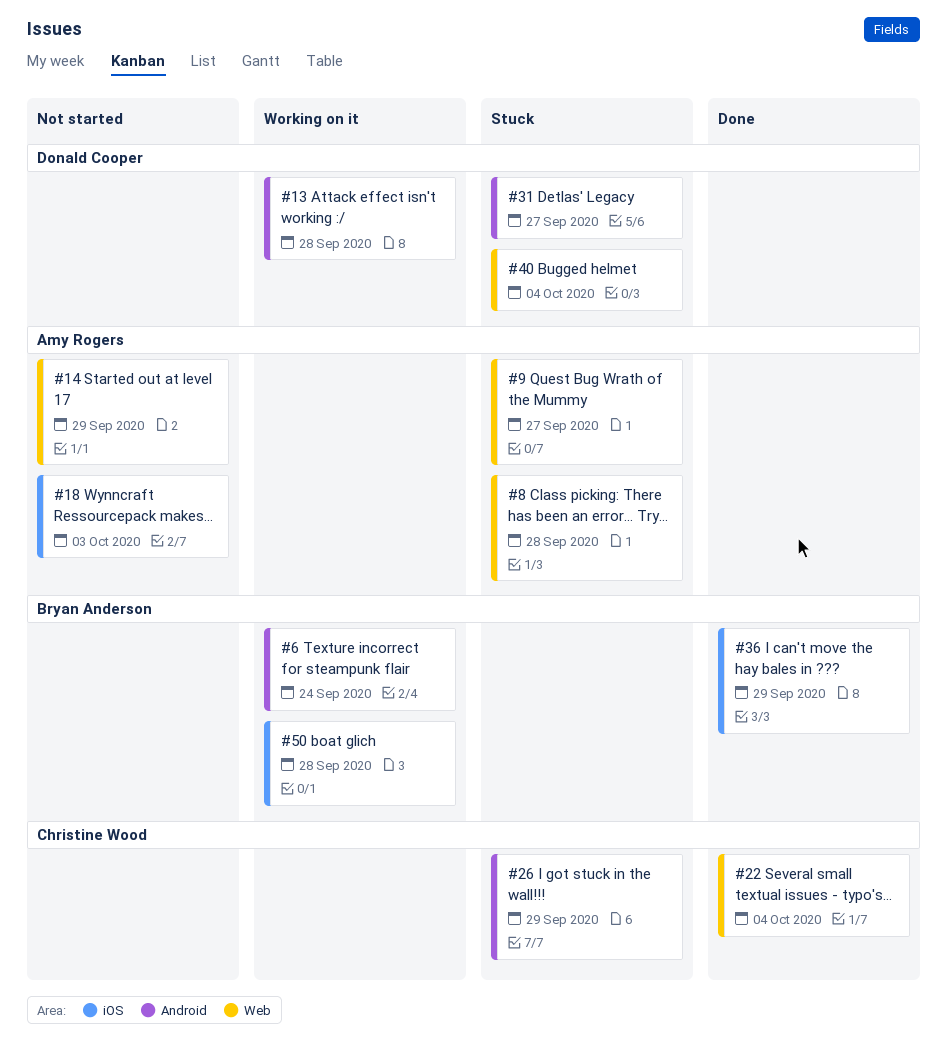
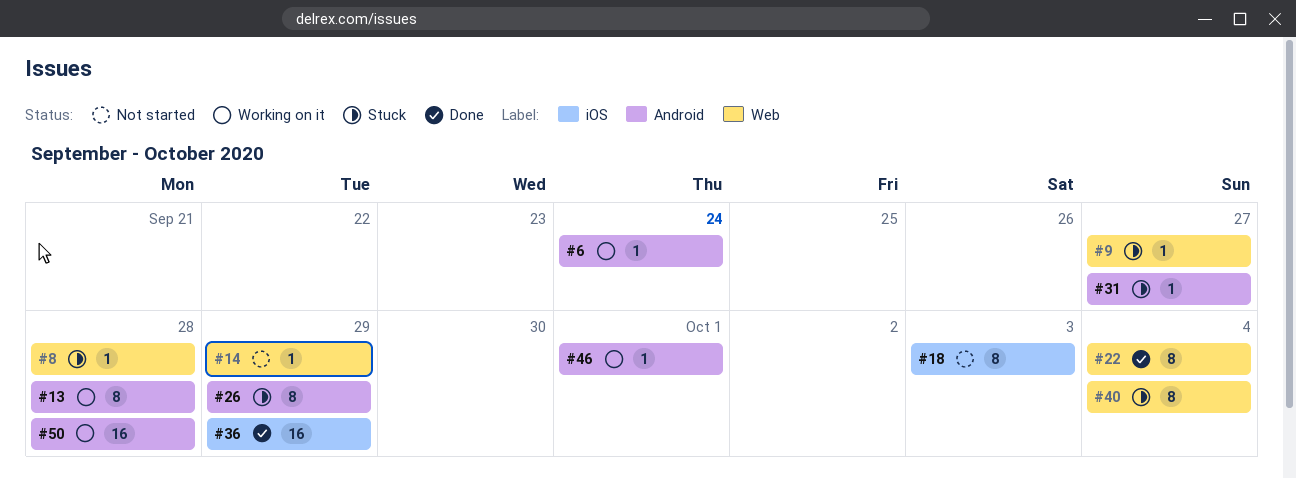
#46: none -> present
#50, label: iOS -> Android

